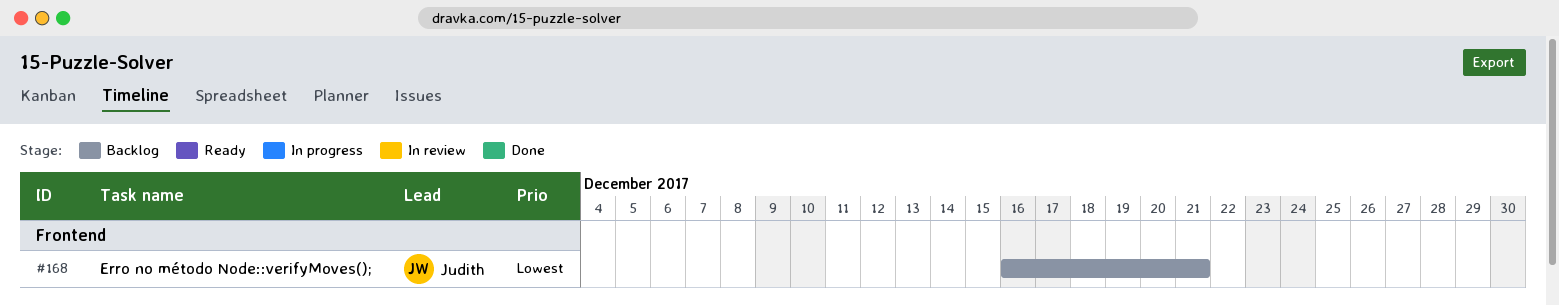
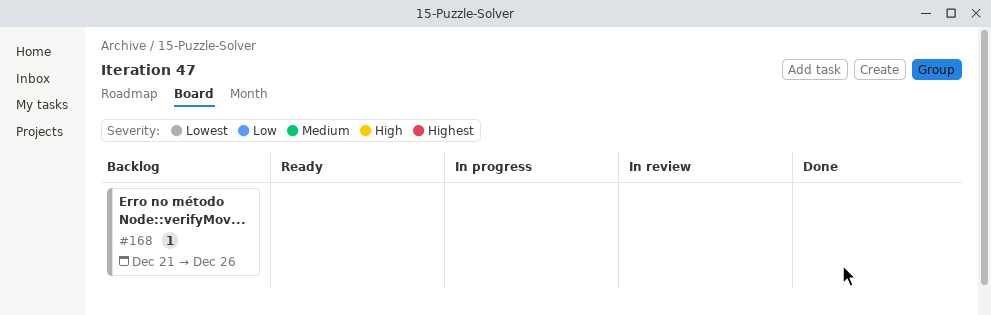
#168, start: Dec 16 -> Dec 21
#168, due: Dec 21 -> Dec 26

